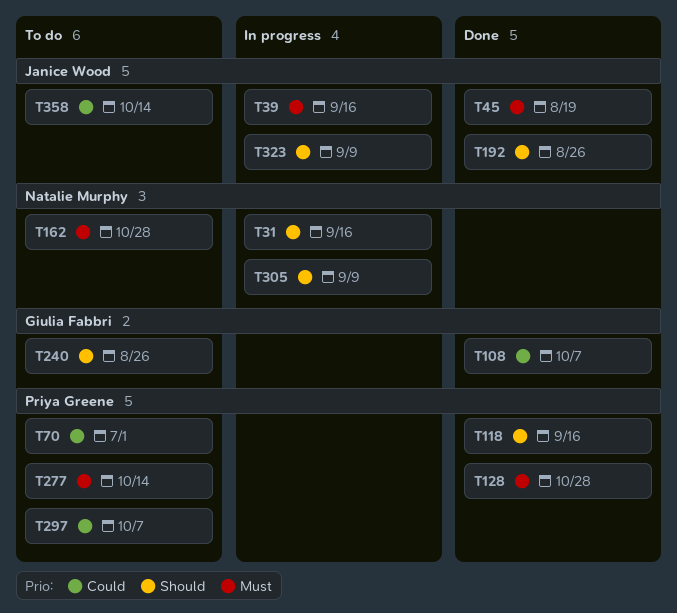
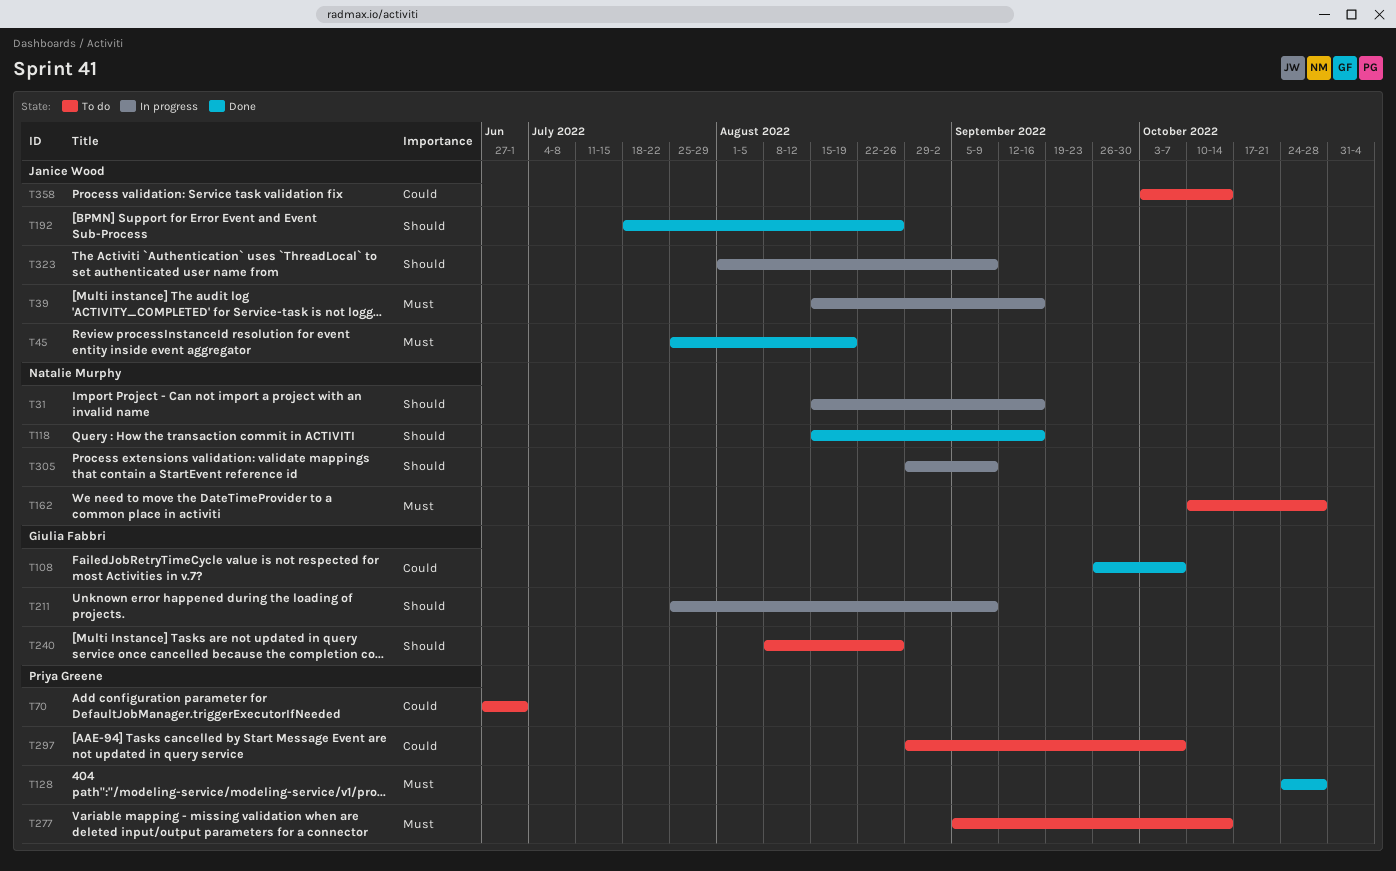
T118, owner: Priya Greene -> Natalie Murphy
T211: none -> present

